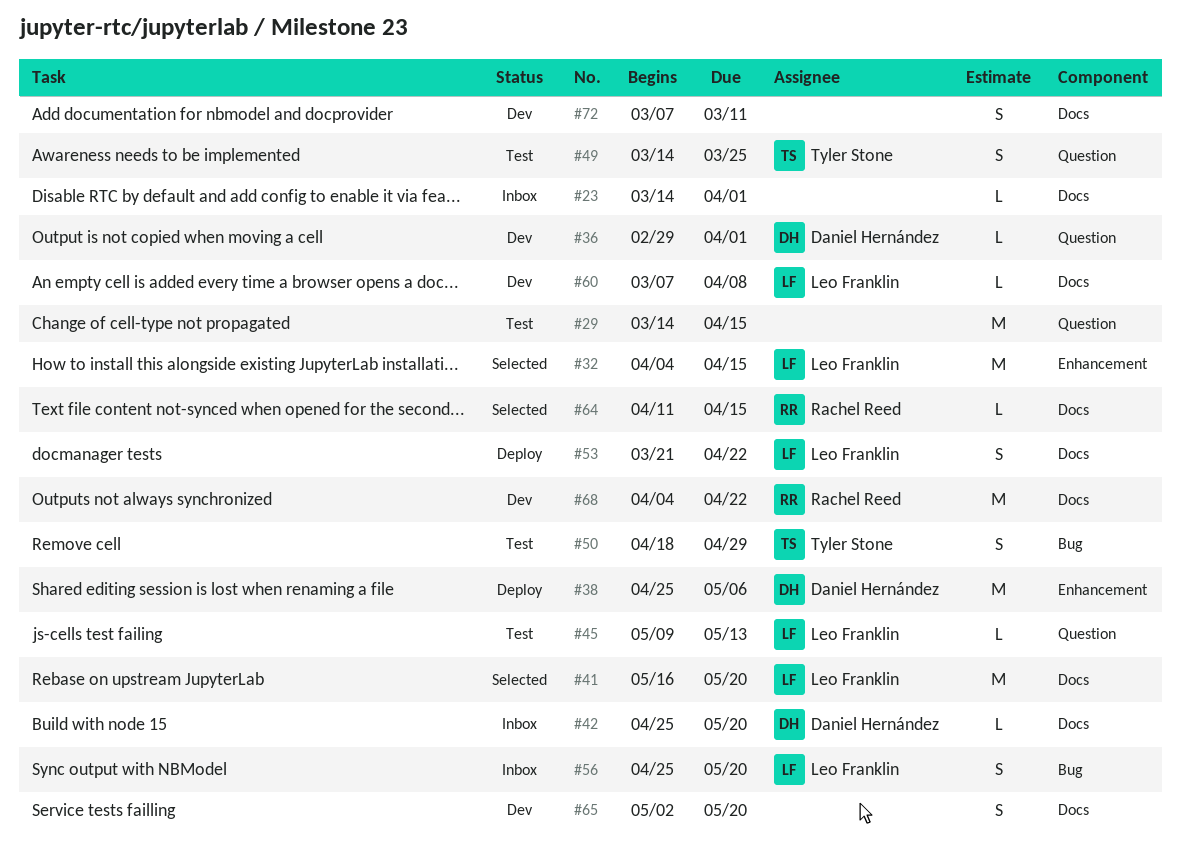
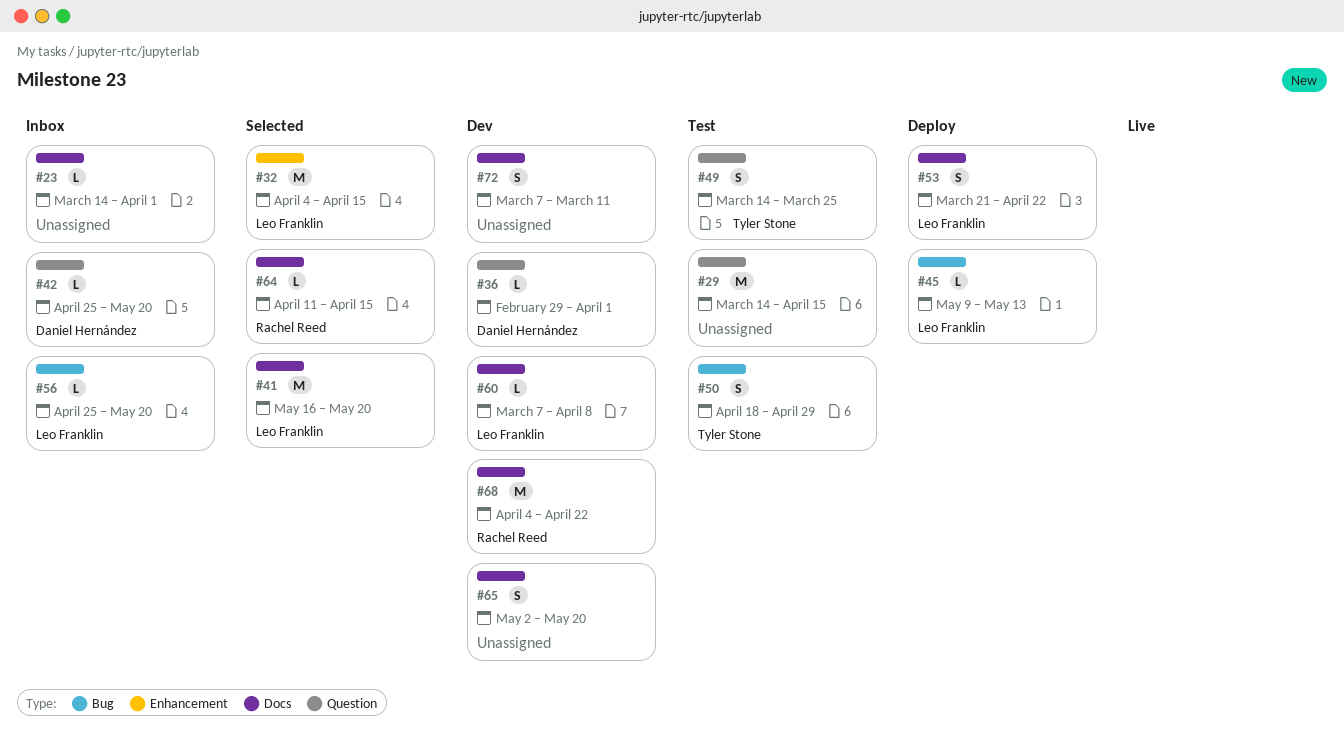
#38: present -> none
#42, label: Docs -> Question
#45, status: Test -> Deploy
#45, label: Question -> Bug
#56, estimate: S -> L

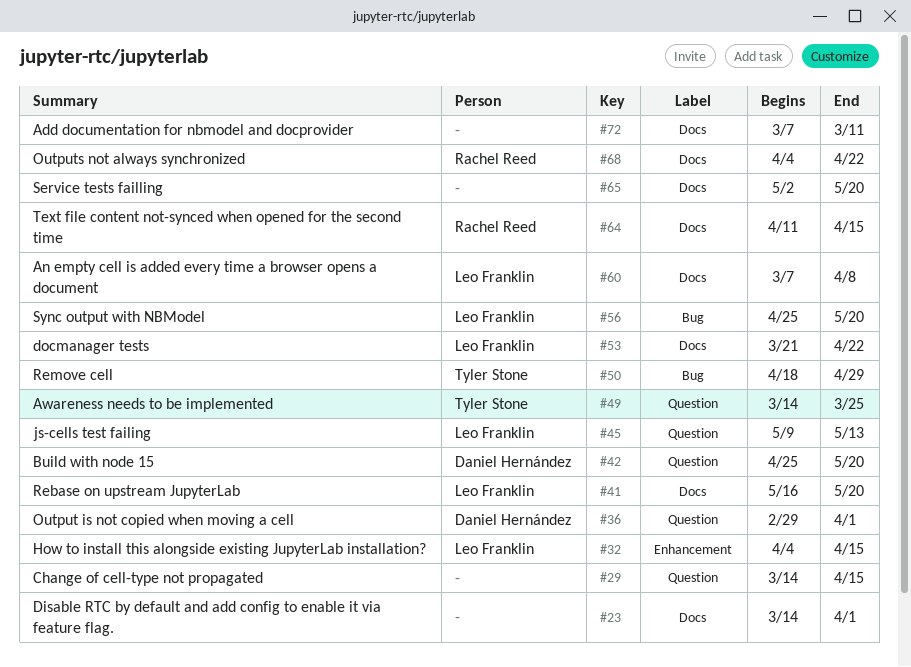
#45, label: Bug -> Question

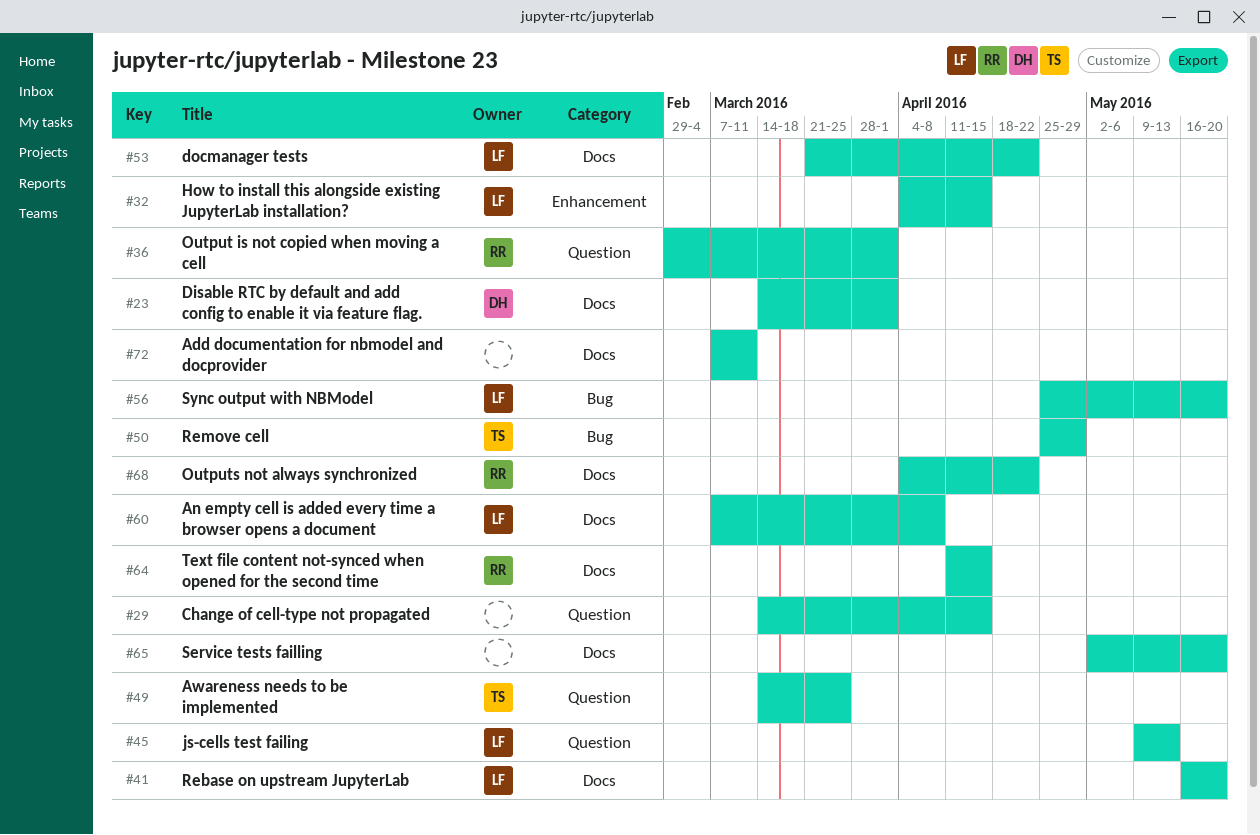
#23, owner: none -> Daniel Hernández
#36, owner: Daniel Hernández -> Rachel Reed
#42: present -> none
#50, start: Apr 18 -> Apr 25

